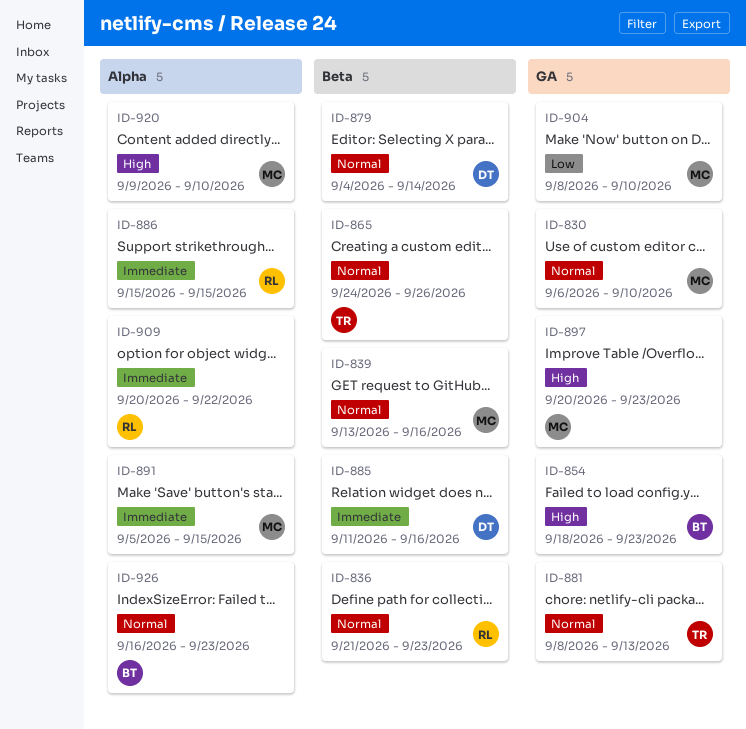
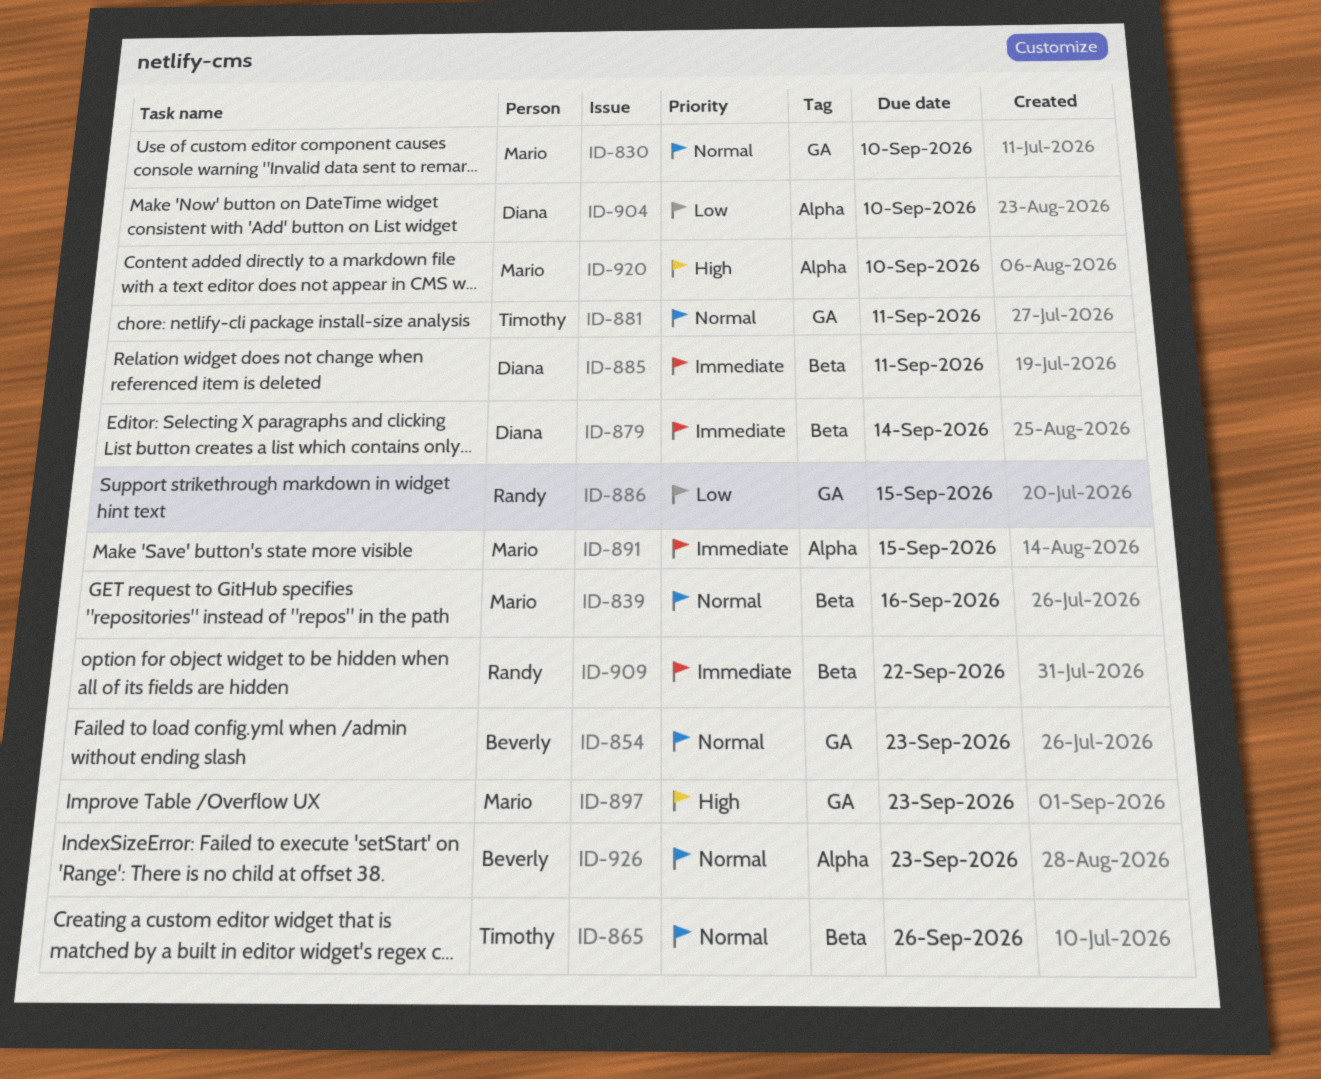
ID-836: present -> none
ID-854, priority: High -> Normal
ID-879, priority: Normal -> Immediate
ID-881, due: Sep 13 -> Sep 11
ID-885, due: Sep 16 -> Sep 11
ID-886, priority: Immediate -> Low
ID-886, label: Alpha -> GA
ID-904, owner: Mario -> Diana
ID-904, label: GA -> Alpha
ID-909, label: Alpha -> Beta

